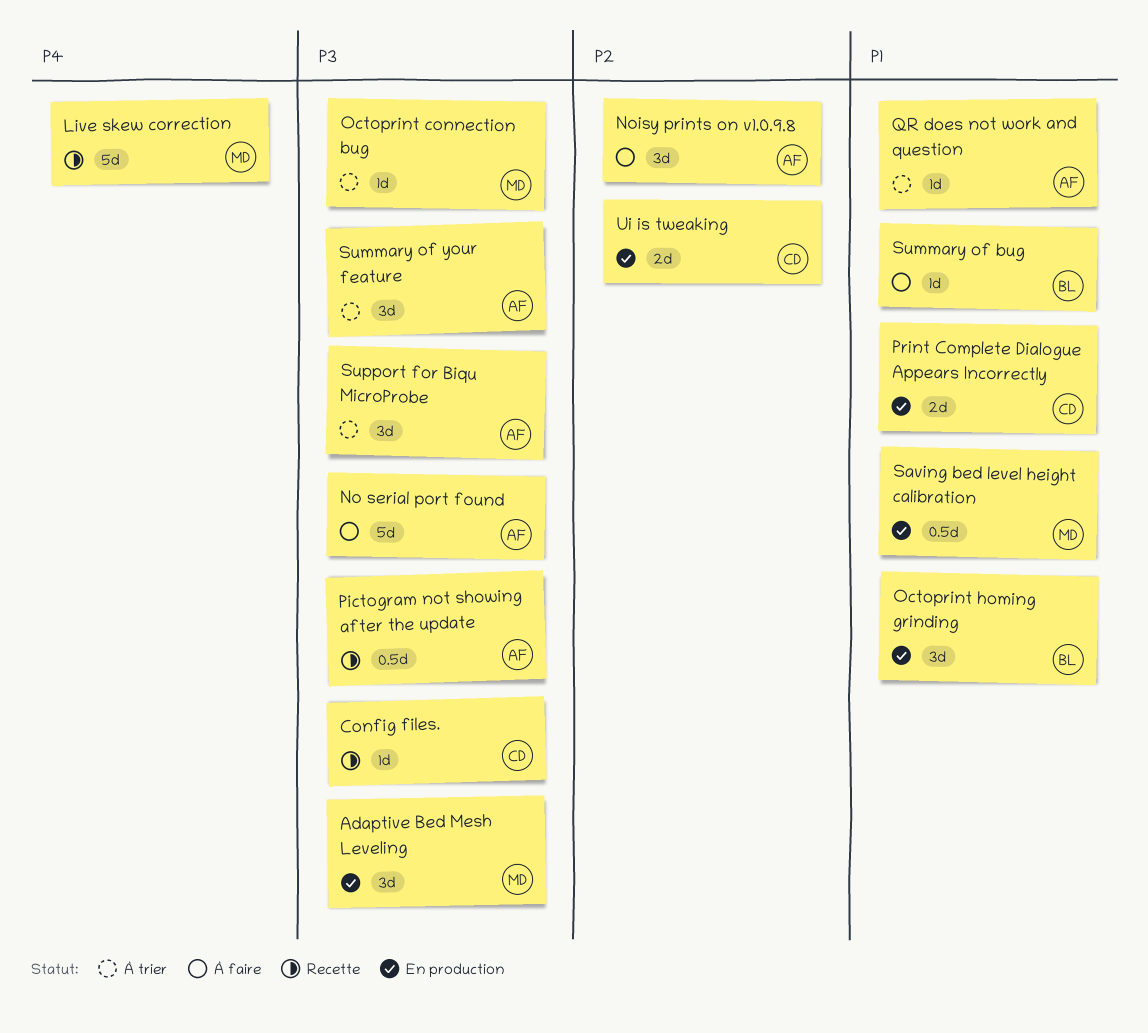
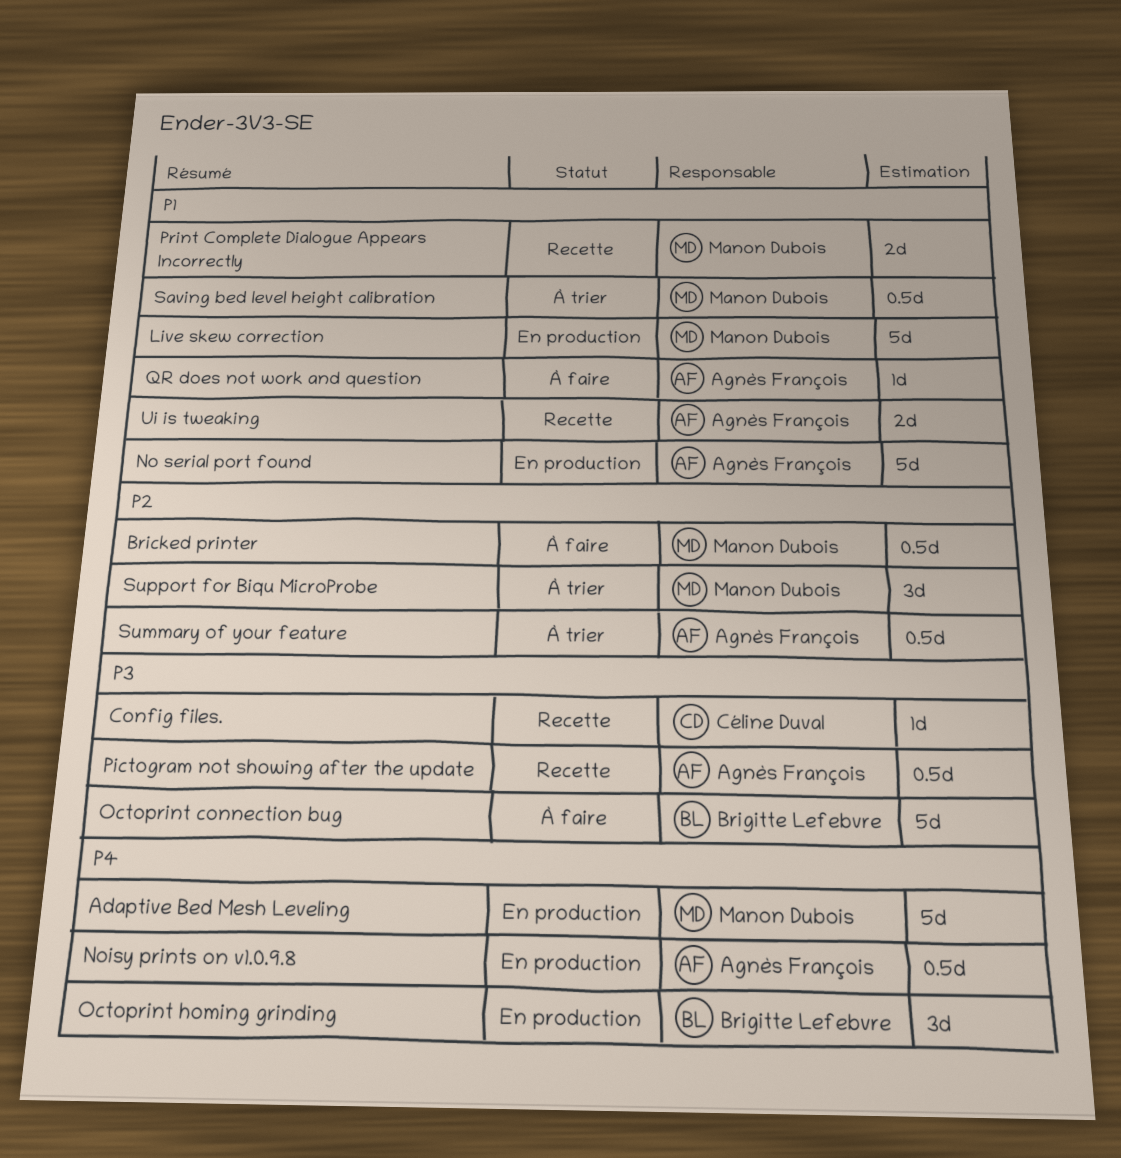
Adaptive Bed Mesh Leveling, priority: P3 -> P4
Adaptive Bed Mesh Leveling, estimate: 3d -> 5d
Bricked printer: none -> present
Live skew correction, status: Recette -> En production
Live skew correction, priority: P4 -> P1
No serial port found, status: À faire -> En production
No serial port found, priority: P3 -> P1
Noisy prints on v1.0.9.8, status: À faire -> En production
Noisy prints on v1.0.9.8, priority: P2 -> P4
Noisy prints on v1.0.9.8, estimate: 3d -> 0.5d
Octoprint connection bug, status: À trier -> À faire
Octoprint connection bug, owner: Manon Dubois -> Brigitte Lefebvre
Octoprint connection bug, estimate: 1d -> 5d
Octoprint homing grinding, priority: P1 -> P4
Print Complete Dialogue Appears Incorrectly, status: En production -> Recette
Print Complete Dialogue Appears Incorrectly, owner: Céline Duval -> Manon Dubois
QR does not work and question, status: À trier -> À faire
Saving bed level height calibration, status: En production -> À trier
Summary of bug: present -> none
Summary of your feature, priority: P3 -> P2
Summary of your feature, estimate: 3d -> 0.5d
Support for Biqu MicroProbe, owner: Agnès François -> Manon Dubois
Support for Biqu MicroProbe, priority: P3 -> P2
Ui is tweaking, status: En production -> Recette
Ui is tweaking, owner: Céline Duval -> Agnès François
Ui is tweaking, priority: P2 -> P1

